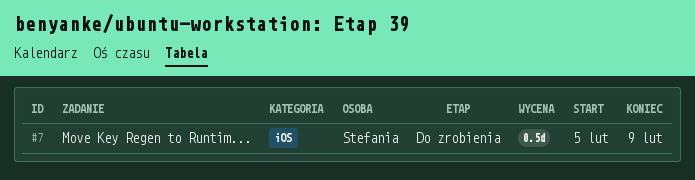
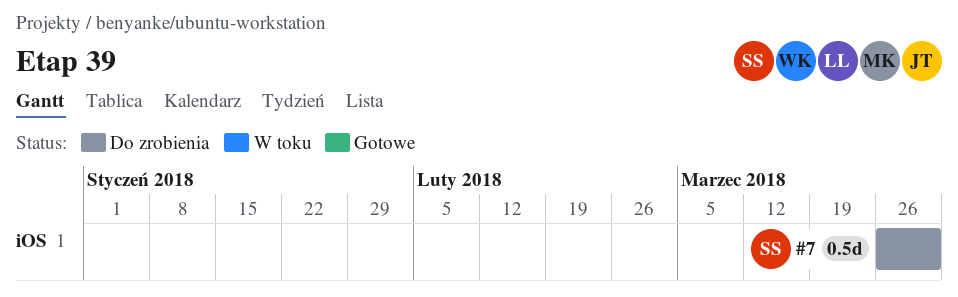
#7, start: Feb 5 -> Mar 26
#7, due: Feb 9 -> Mar 30

